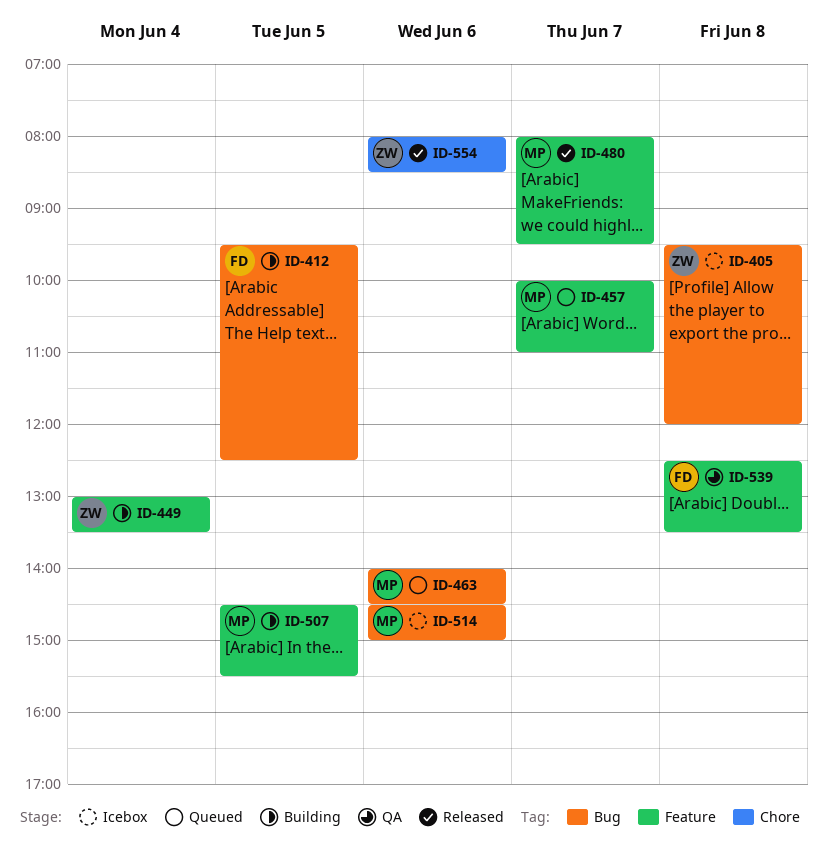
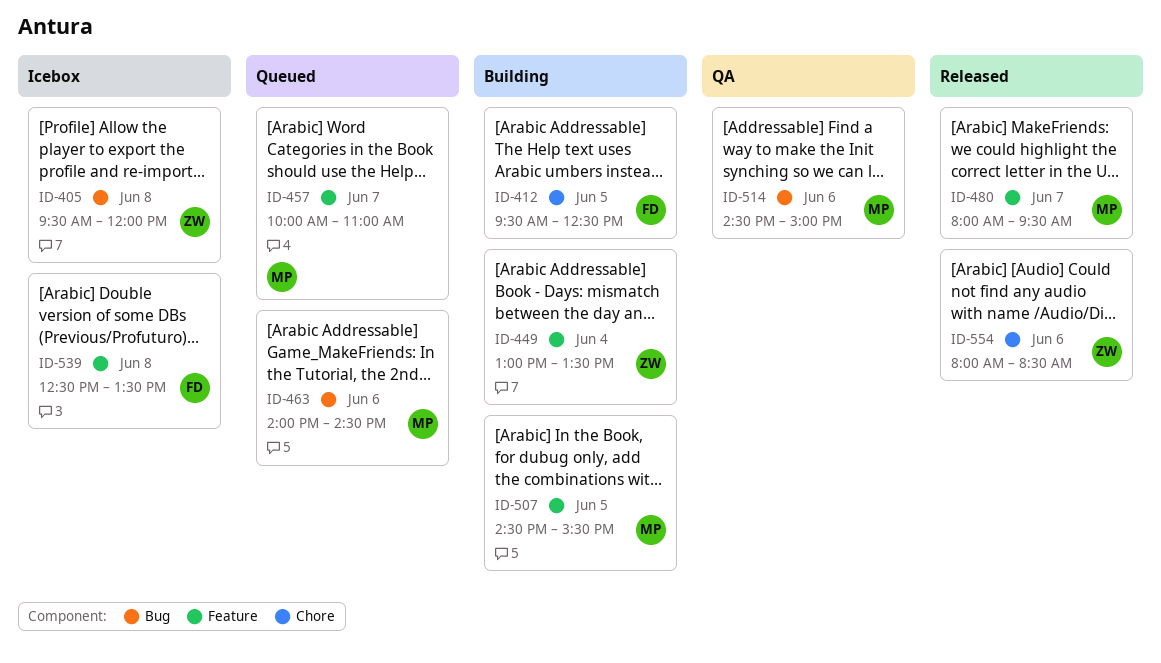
ID-412, label: Bug -> Chore
ID-514, status: Icebox -> QA
ID-539, status: QA -> Icebox

